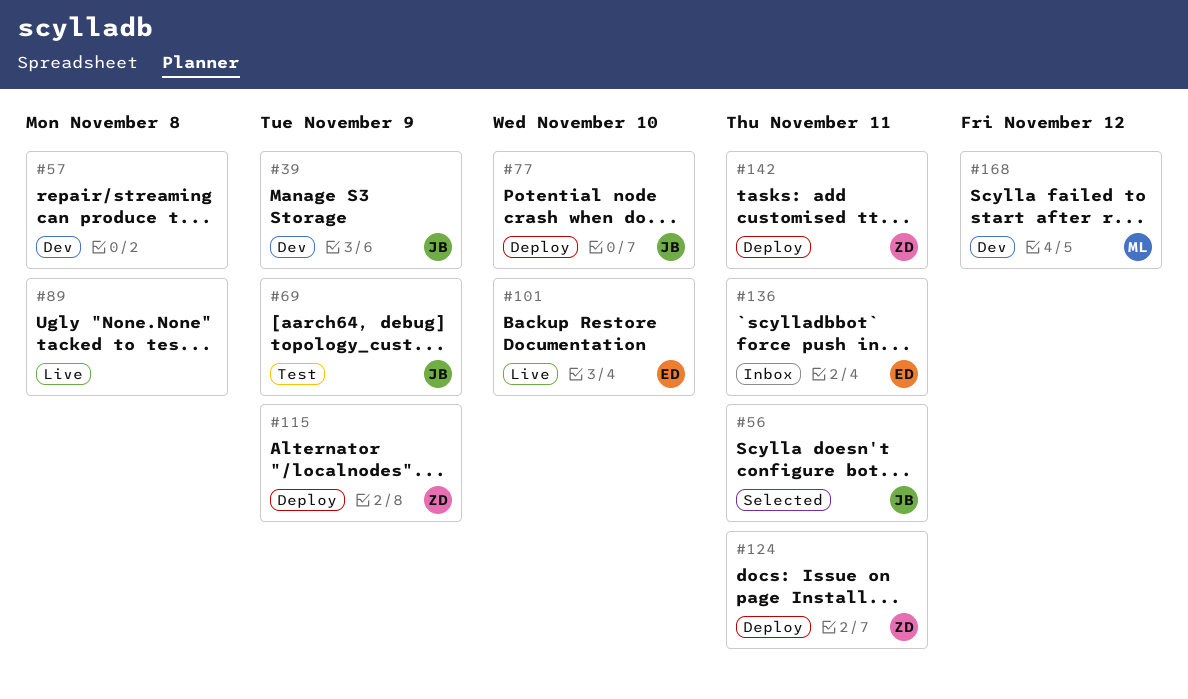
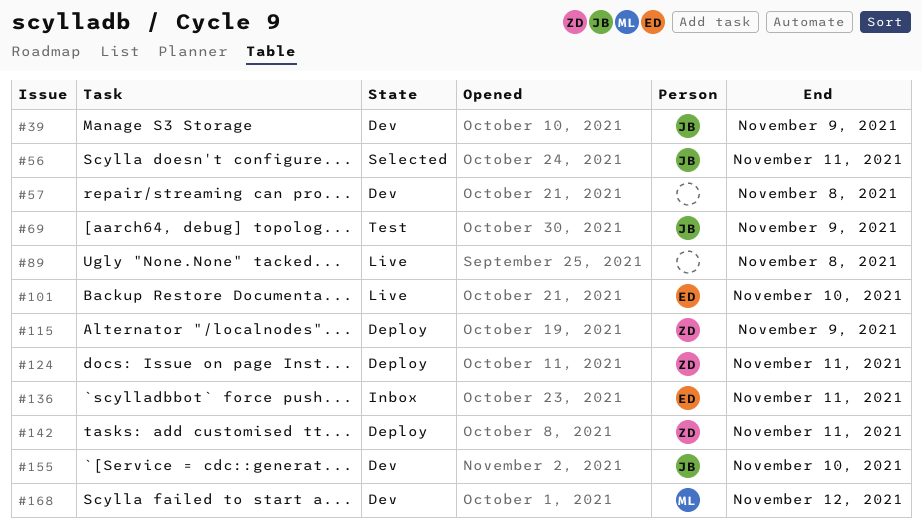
#77: present -> none
#155: none -> present

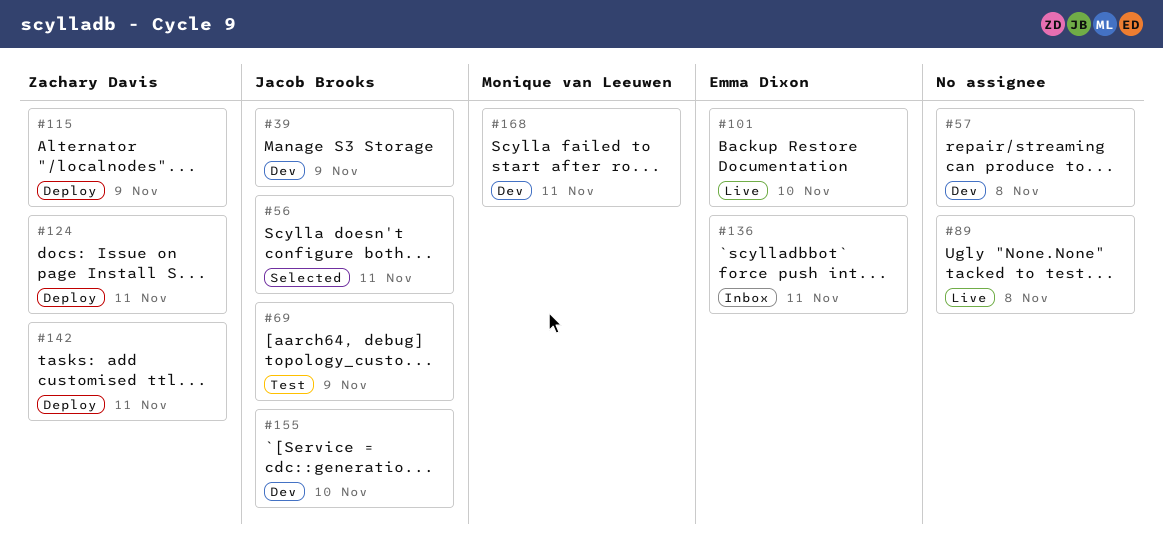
#168, due: Nov 12 -> Nov 11

